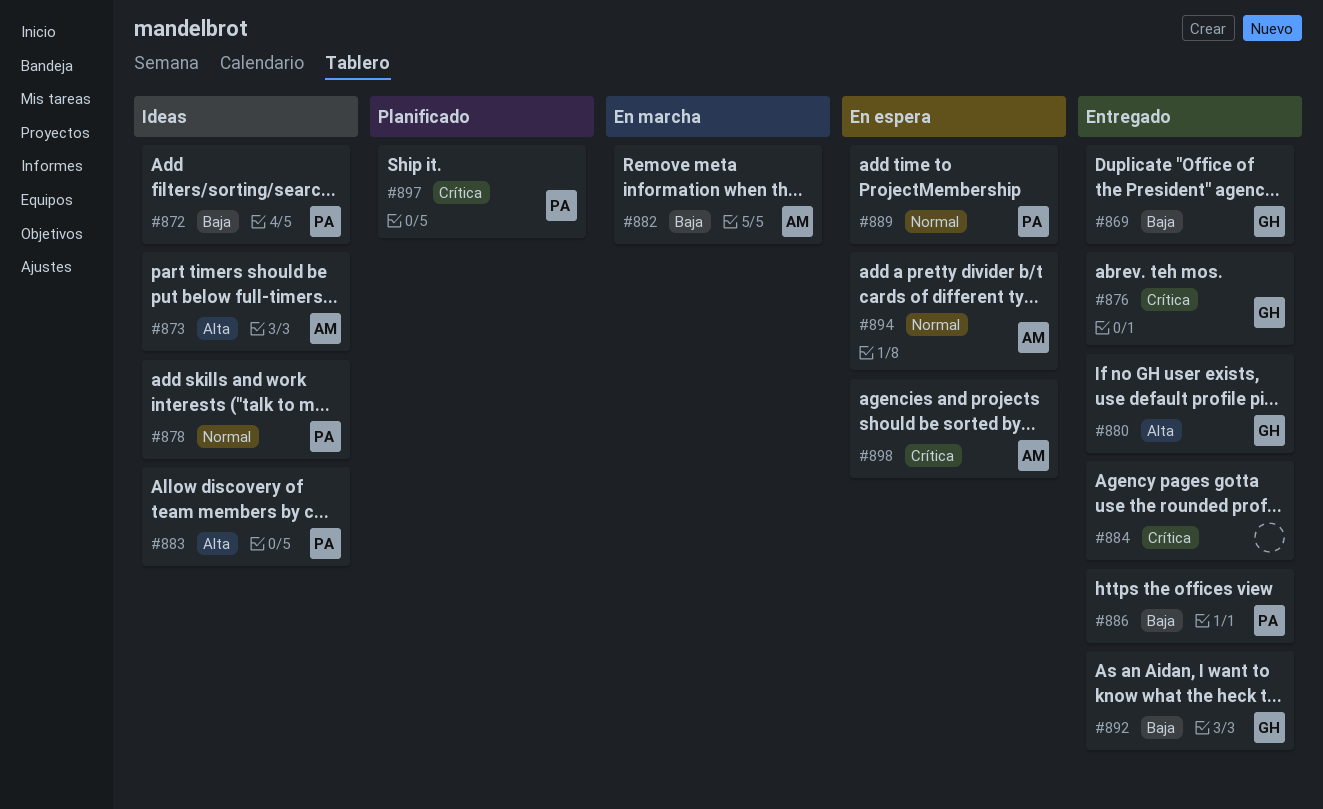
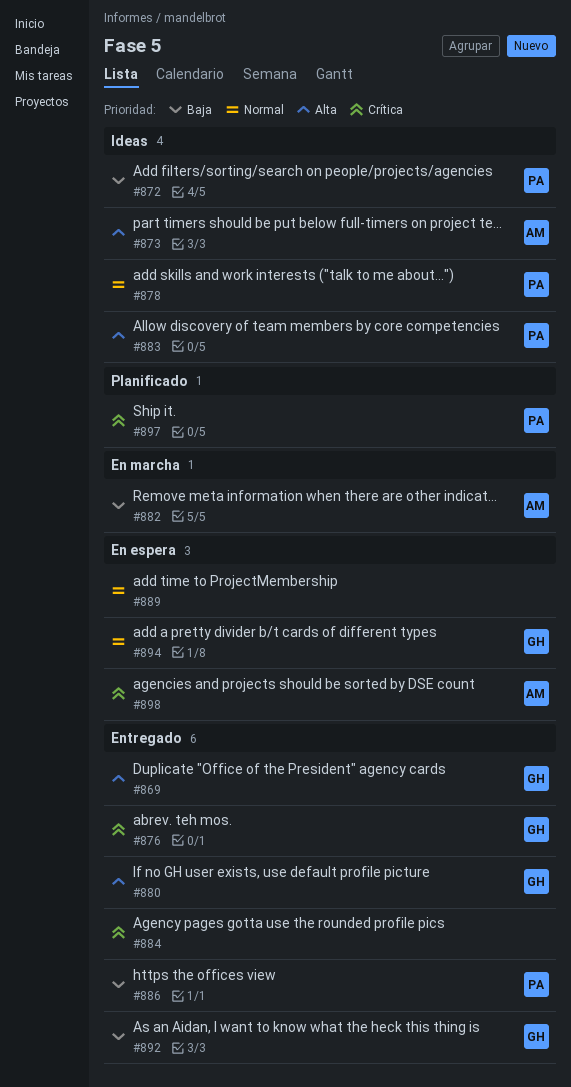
#869, priority: Baja -> Alta
#889, owner: PA -> none
#894, owner: AM -> GH

